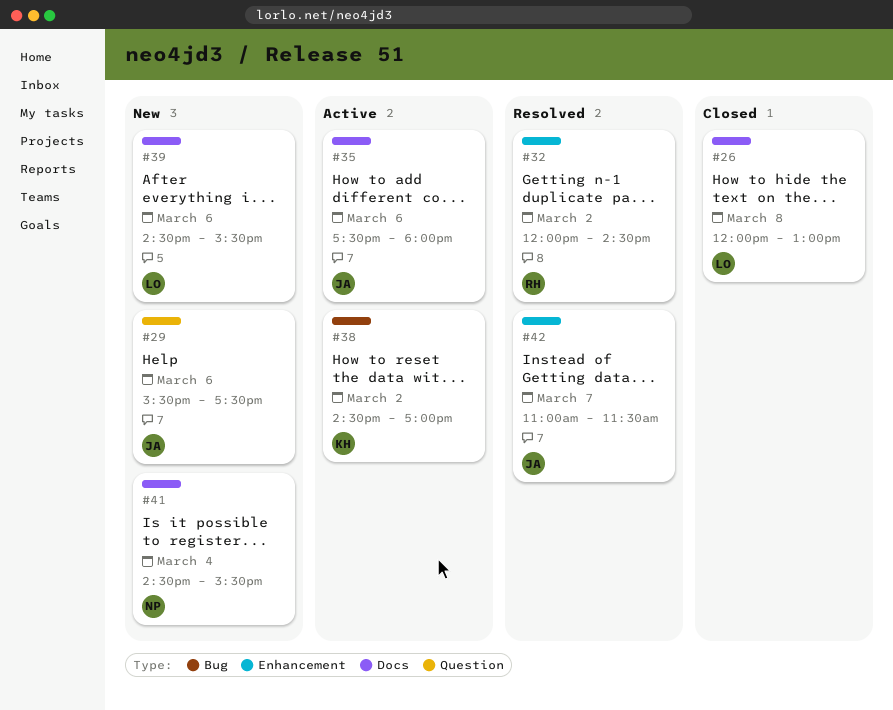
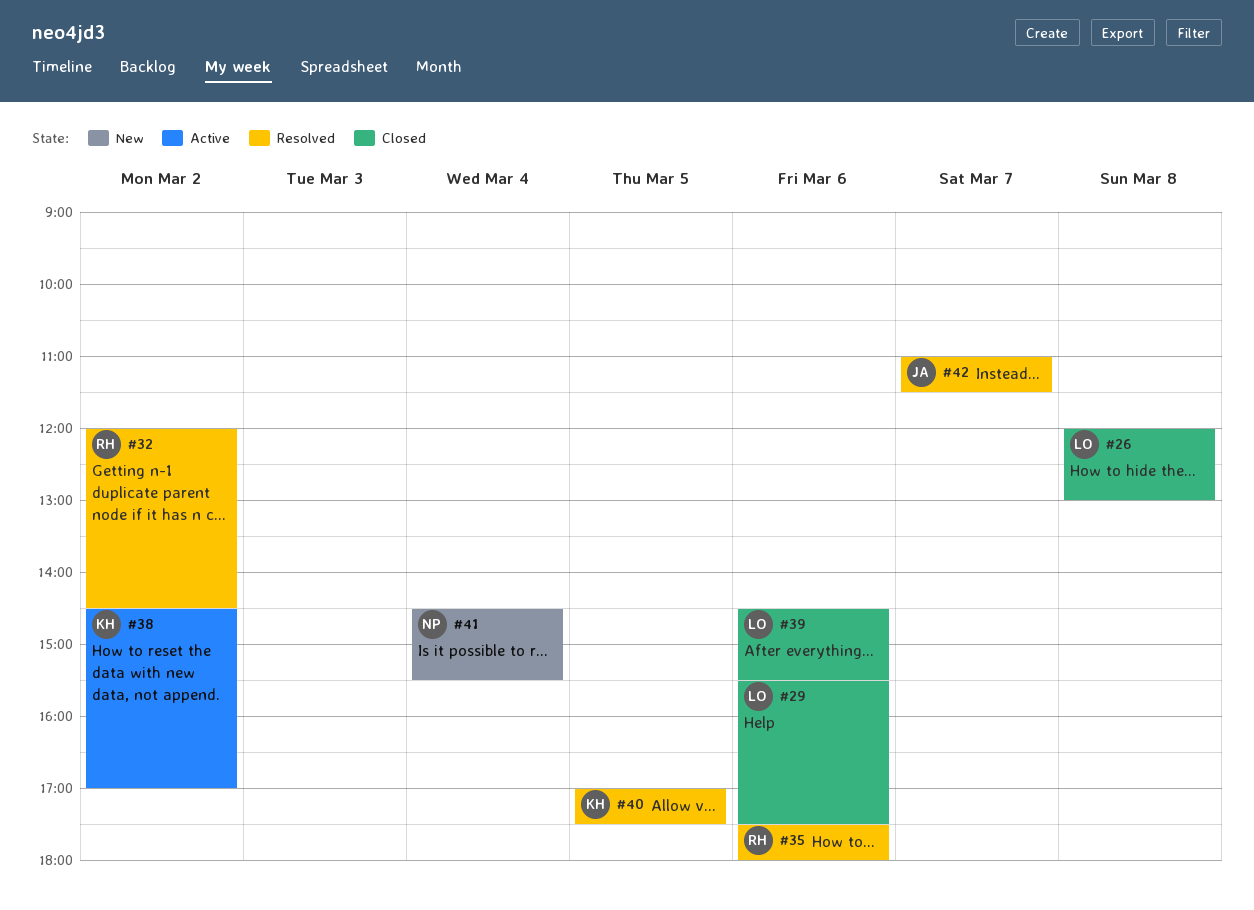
#29, status: New -> Closed
#29, owner: JA -> LO
#35, status: Active -> Resolved
#35, owner: JA -> RH
#39, status: New -> Closed
#40: none -> present

